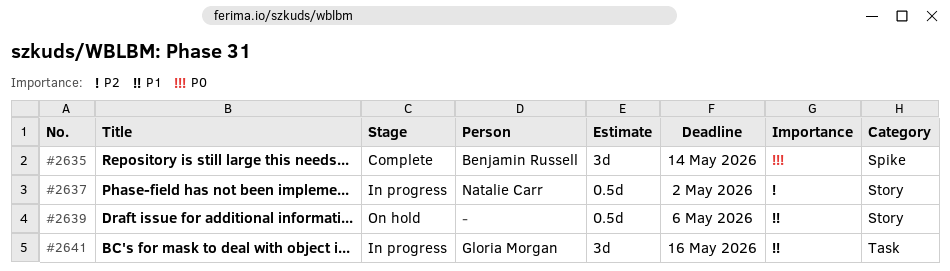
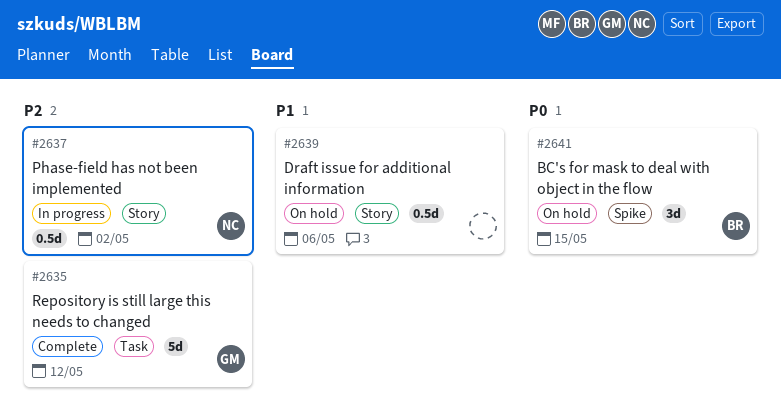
#2635, owner: Benjamin Russell -> Gloria Morgan
#2635, priority: P0 -> P2
#2635, label: Spike -> Task
#2635, estimate: 3d -> 5d
#2635, due: May 14 -> May 12
#2641, status: In progress -> On hold
#2641, owner: Gloria Morgan -> Benjamin Russell
#2641, priority: P1 -> P0
#2641, label: Task -> Spike
#2641, due: May 16 -> May 15

